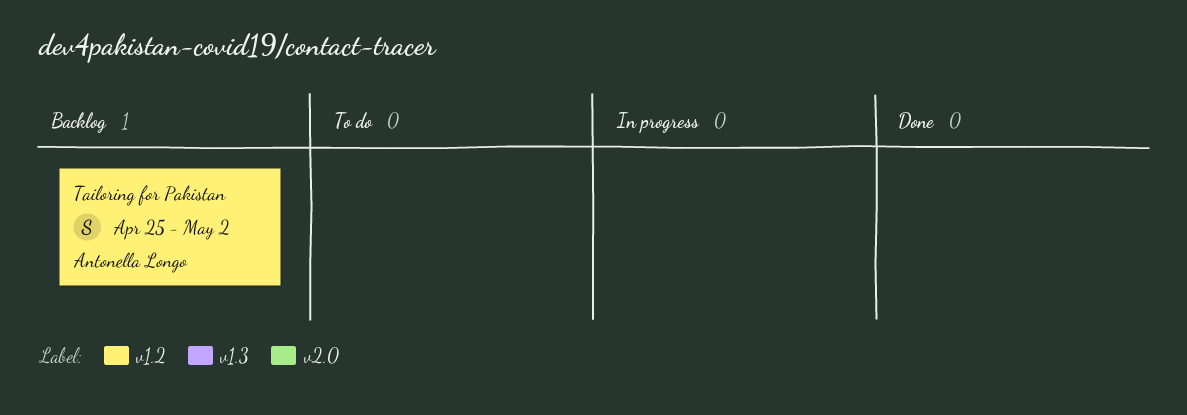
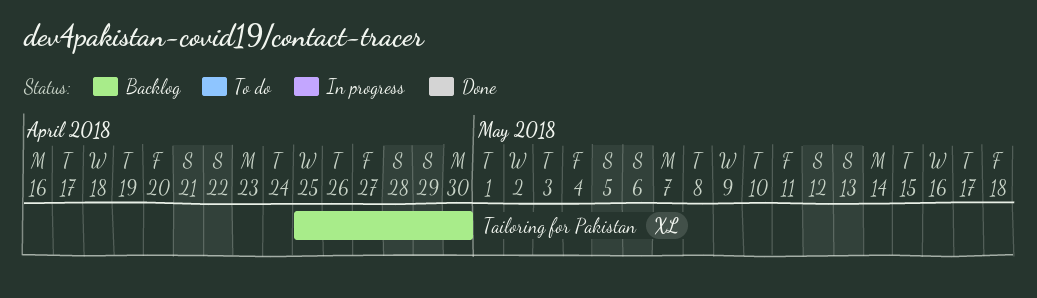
Tailoring for Pakistan, estimate: S -> XL
Tailoring for Pakistan, due: May 2 -> Apr 30

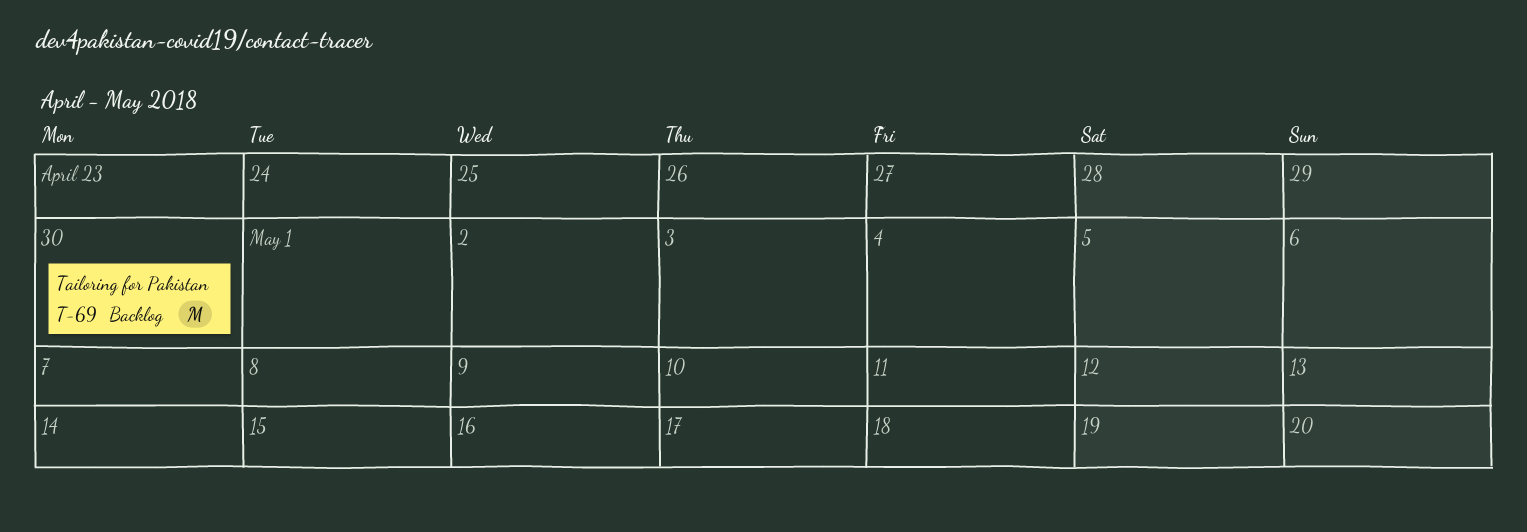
Tailoring for Pakistan, estimate: XL -> M

